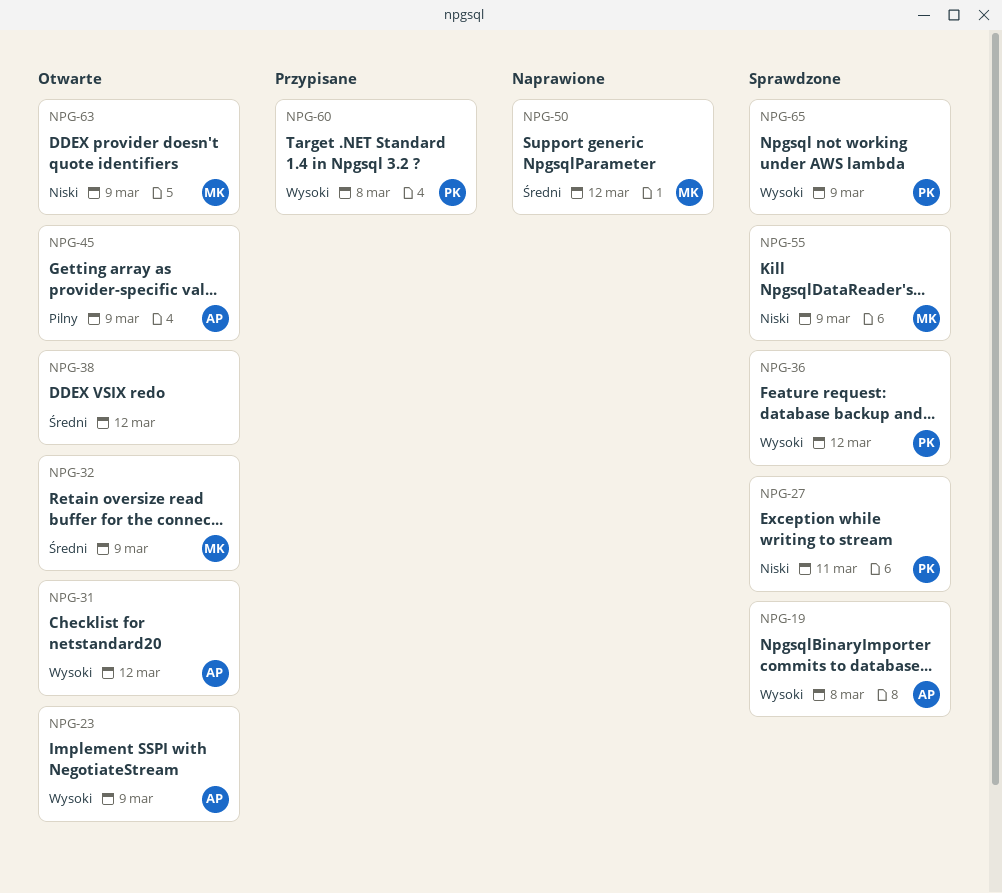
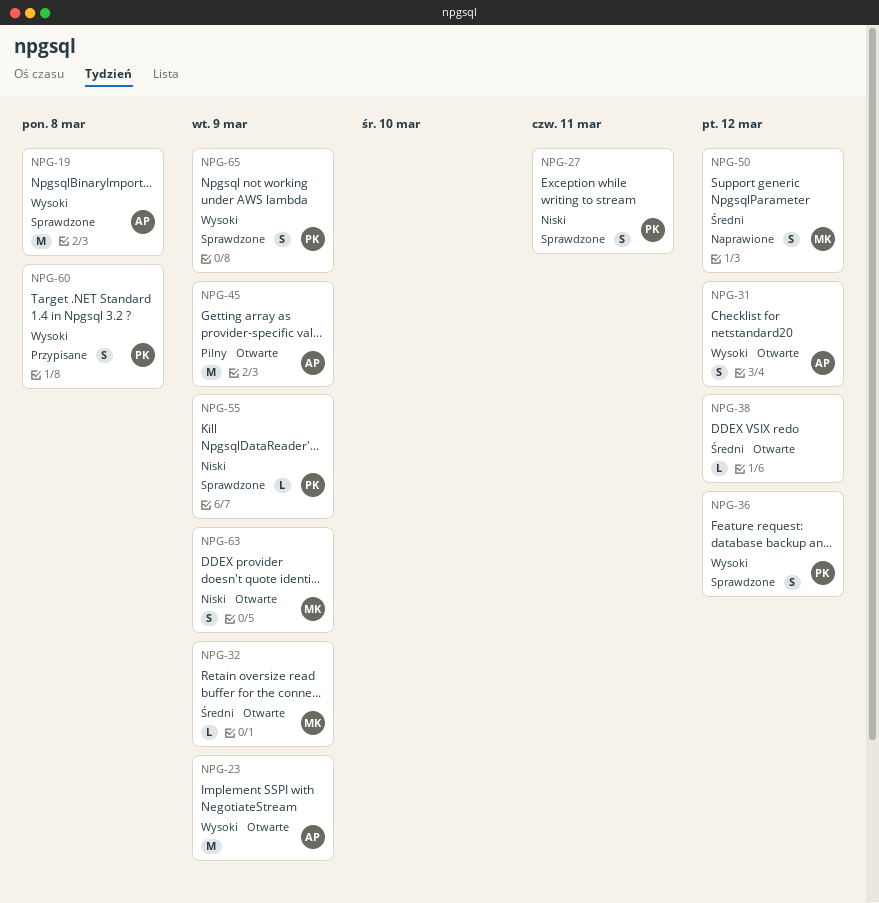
NPG-55, owner: MK -> PK

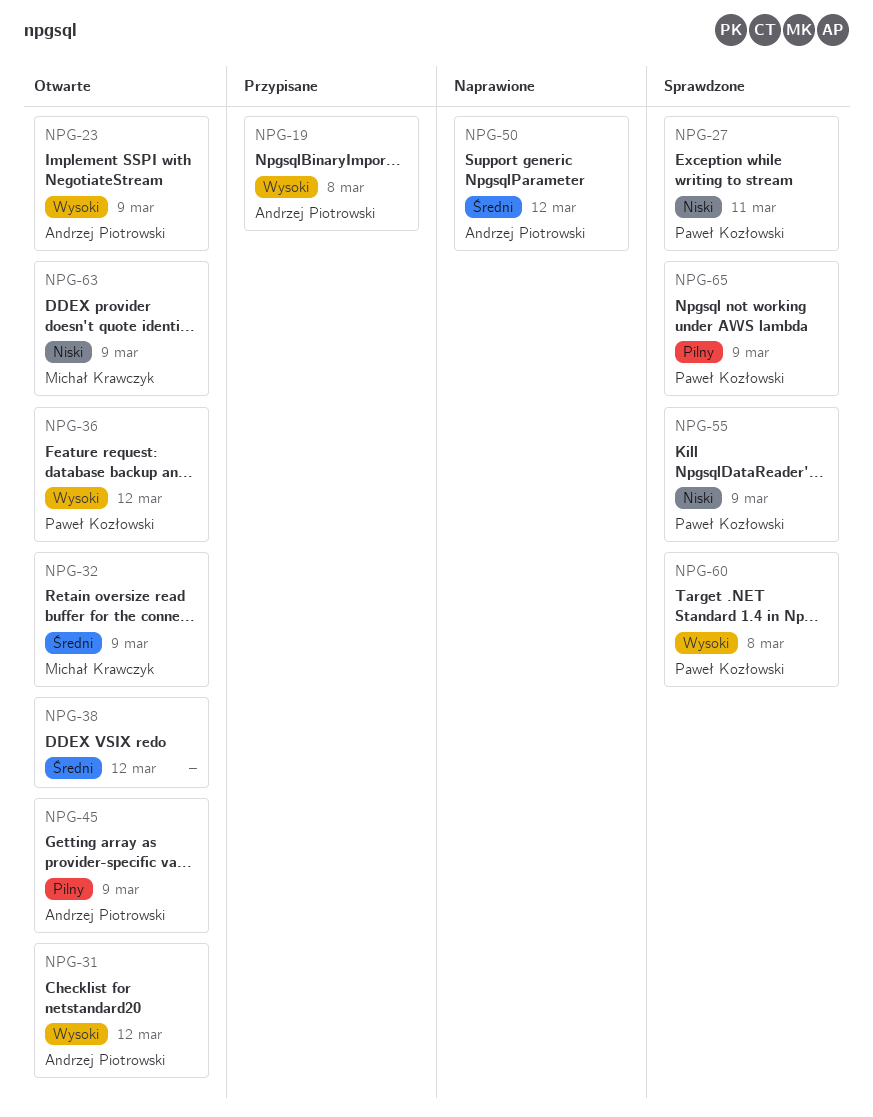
NPG-19, status: Sprawdzone -> Przypisane
NPG-36, status: Sprawdzone -> Otwarte
NPG-50, owner: Michał Krawczyk -> Andrzej Piotrowski
NPG-60, status: Przypisane -> Sprawdzone
NPG-65, priority: Wysoki -> Pilny

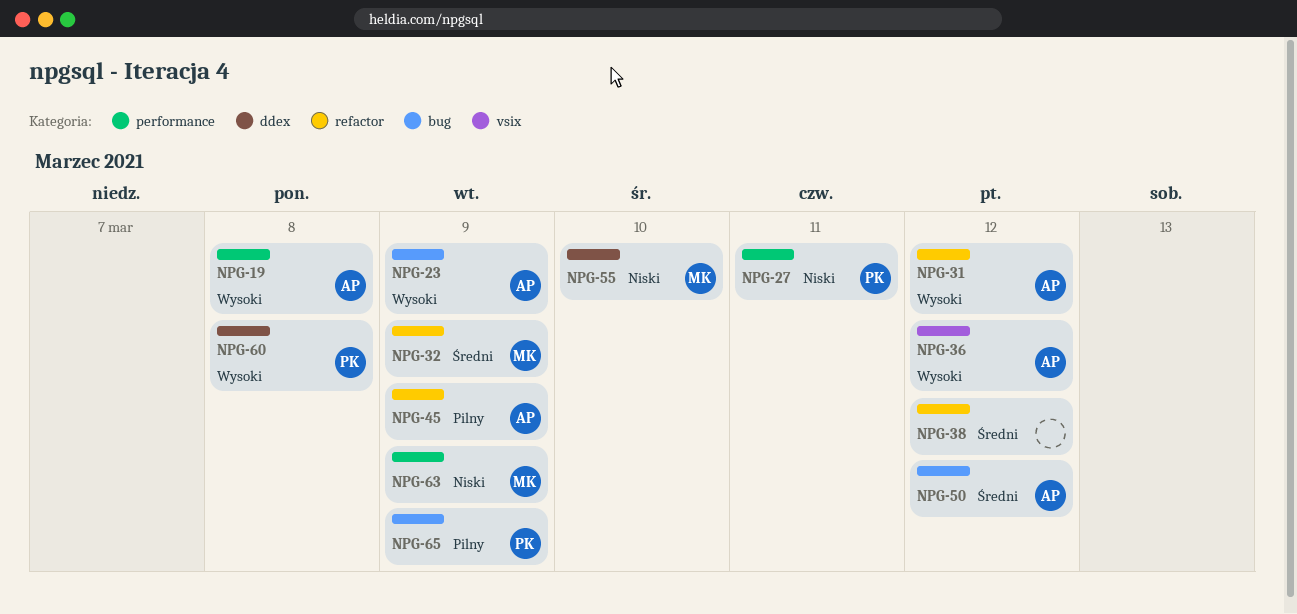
NPG-36, owner: Paweł Kozłowski -> Andrzej Piotrowski
NPG-55, owner: Paweł Kozłowski -> Michał Krawczyk
NPG-55, due: Mar 9 -> Mar 10

